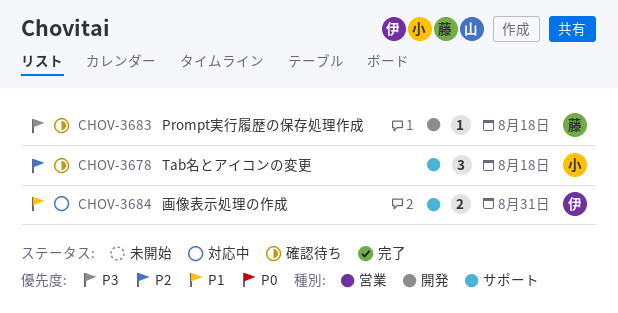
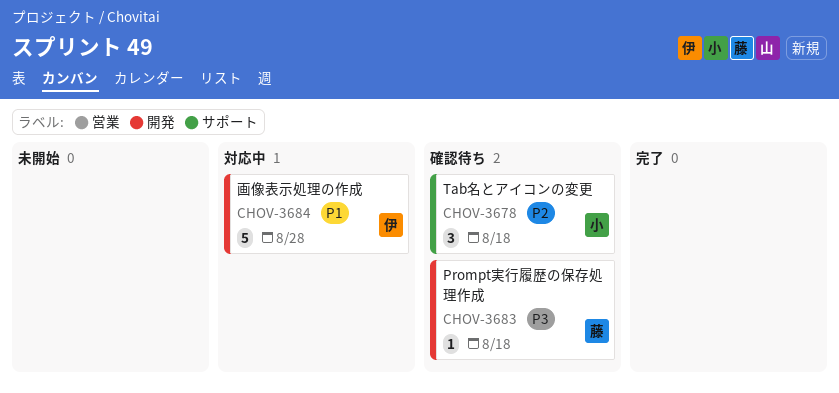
CHOV-3684, label: サポート -> 開発
CHOV-3684, estimate: 2 -> 5
CHOV-3684, due: Aug 31 -> Aug 28

